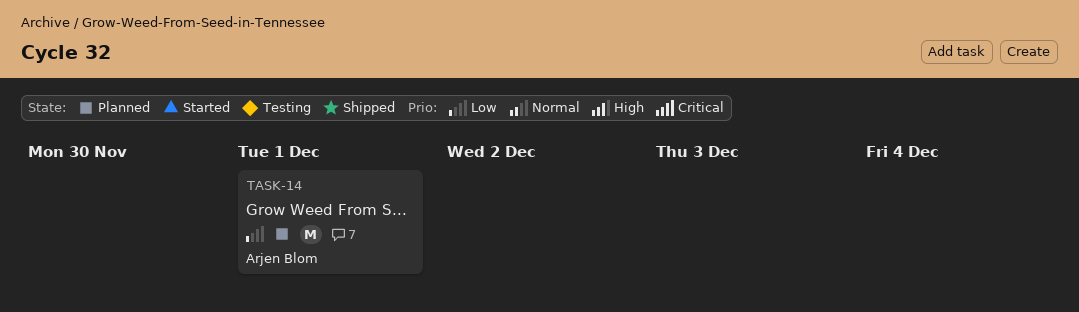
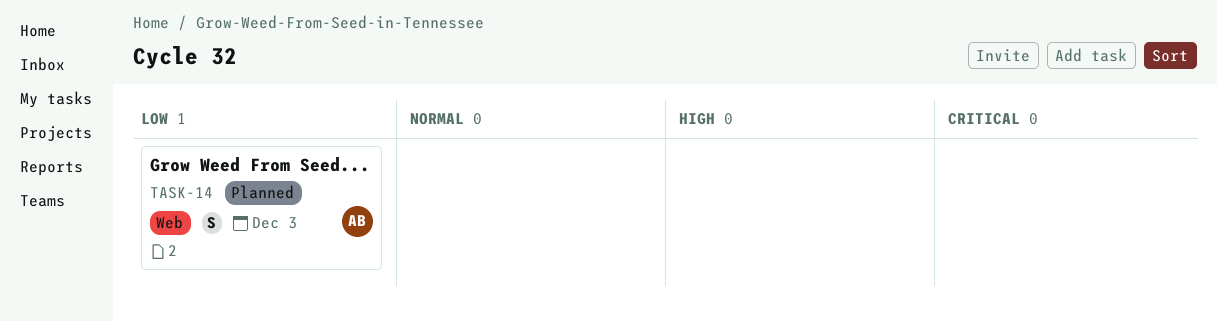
TASK-14, estimate: M -> S
TASK-14, due: Dec 1 -> Dec 3

